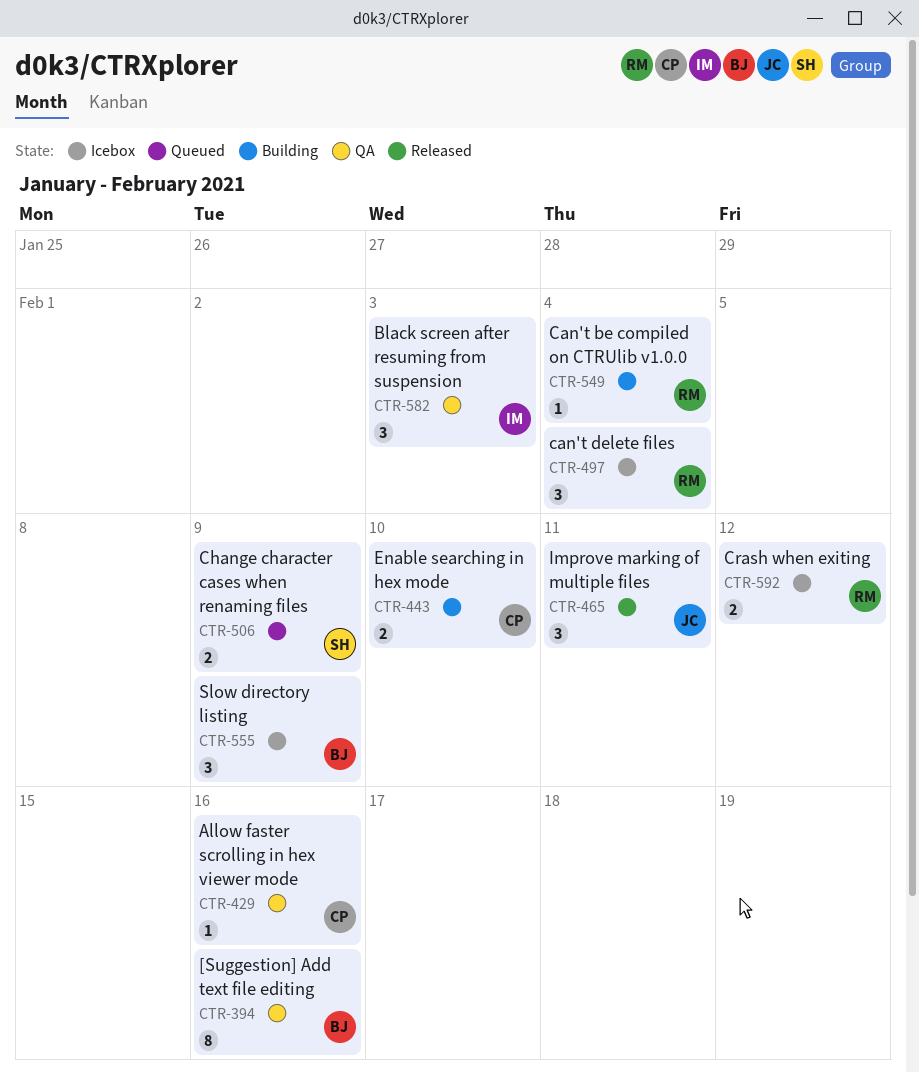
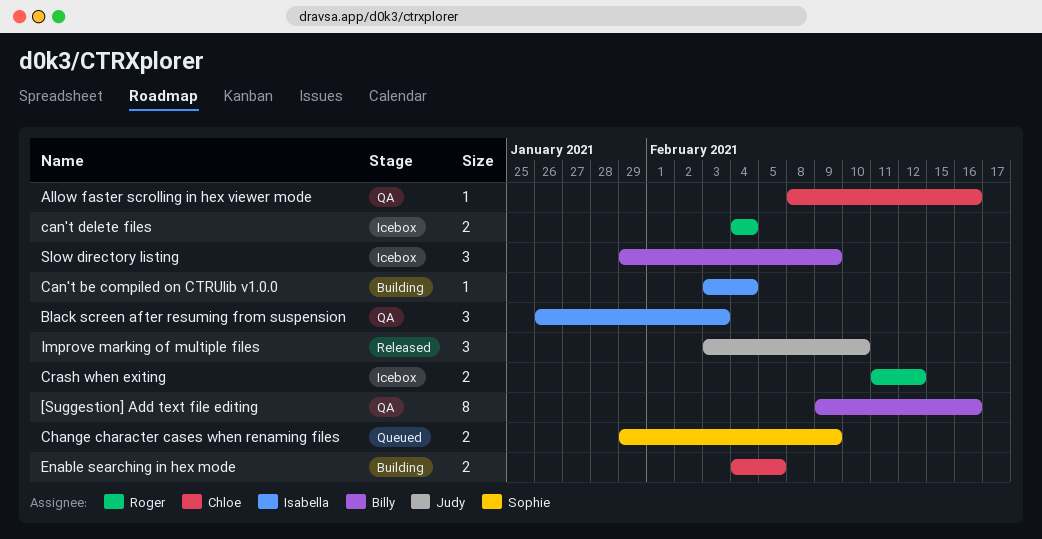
Can't be compiled on CTRUlib v1.0.0, owner: Roger -> Isabella
can't delete files, estimate: 3 -> 2
Enable searching in hex mode, due: Feb 10 -> Feb 5
Improve marking of multiple files, due: Feb 11 -> Feb 10

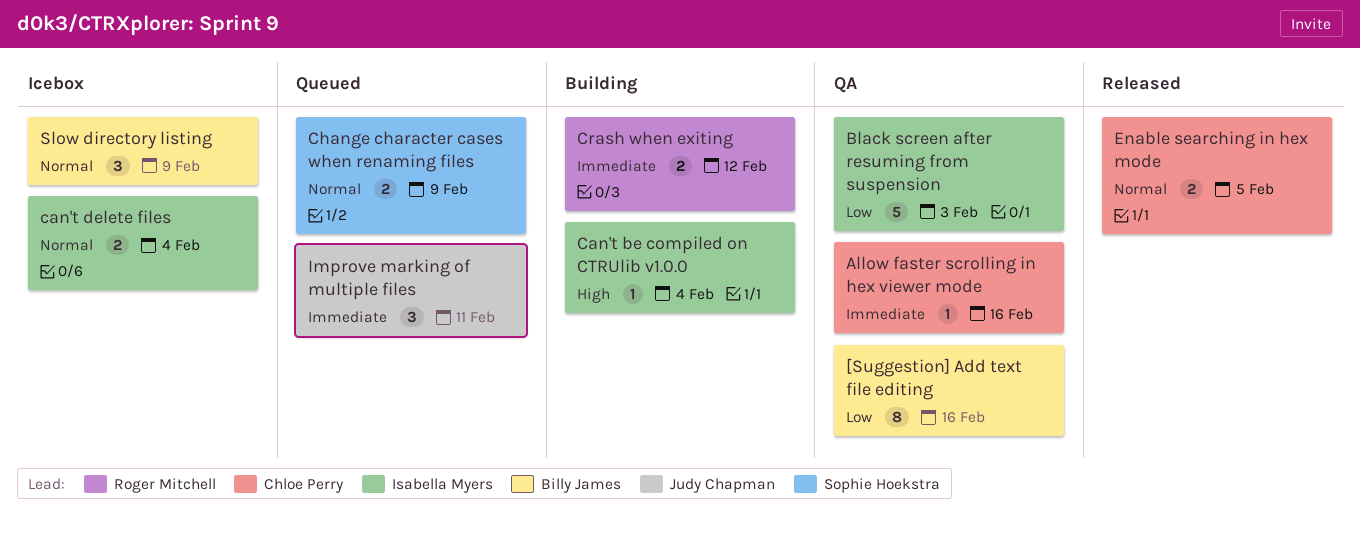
Black screen after resuming from suspension, estimate: 3 -> 5
can't delete files, owner: Roger Mitchell -> Isabella Myers
Crash when exiting, status: Icebox -> Building
Enable searching in hex mode, status: Building -> Released
Improve marking of multiple files, status: Released -> Queued
Improve marking of multiple files, due: Feb 10 -> Feb 11

